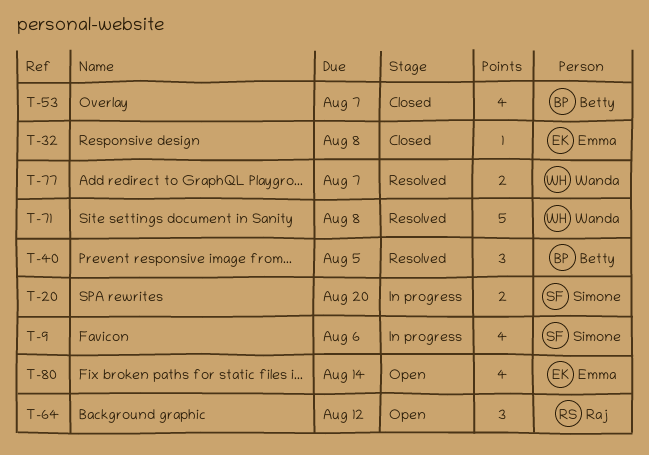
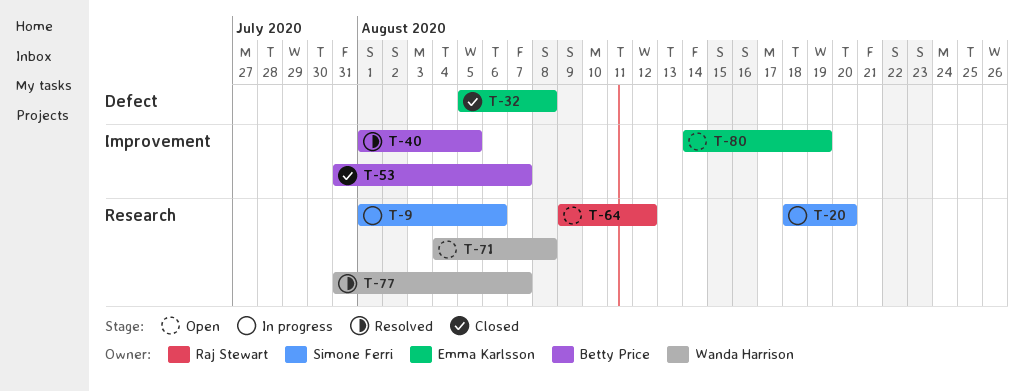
T-71, status: Resolved -> Open
T-80, due: Aug 14 -> Aug 19

